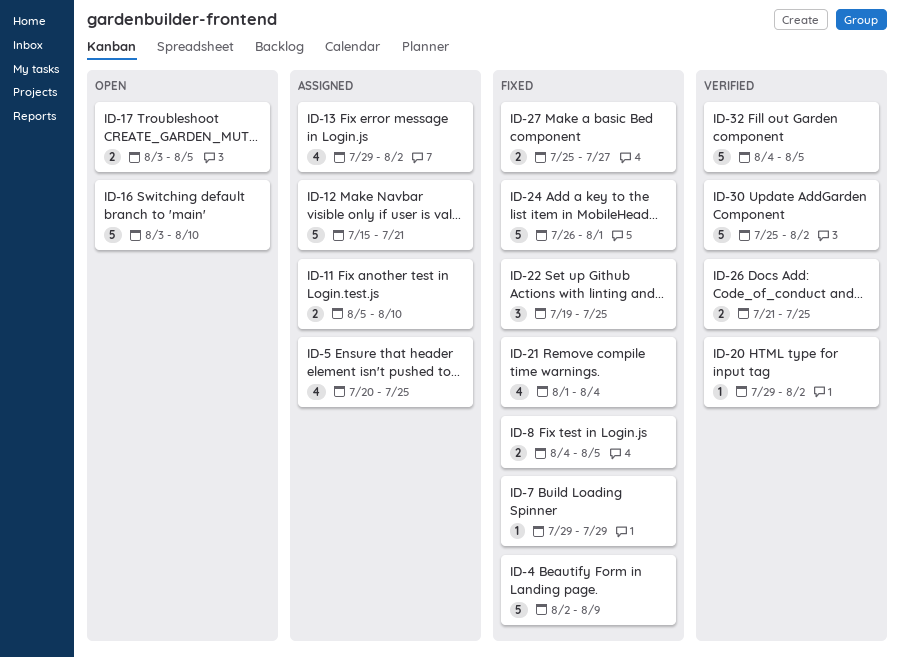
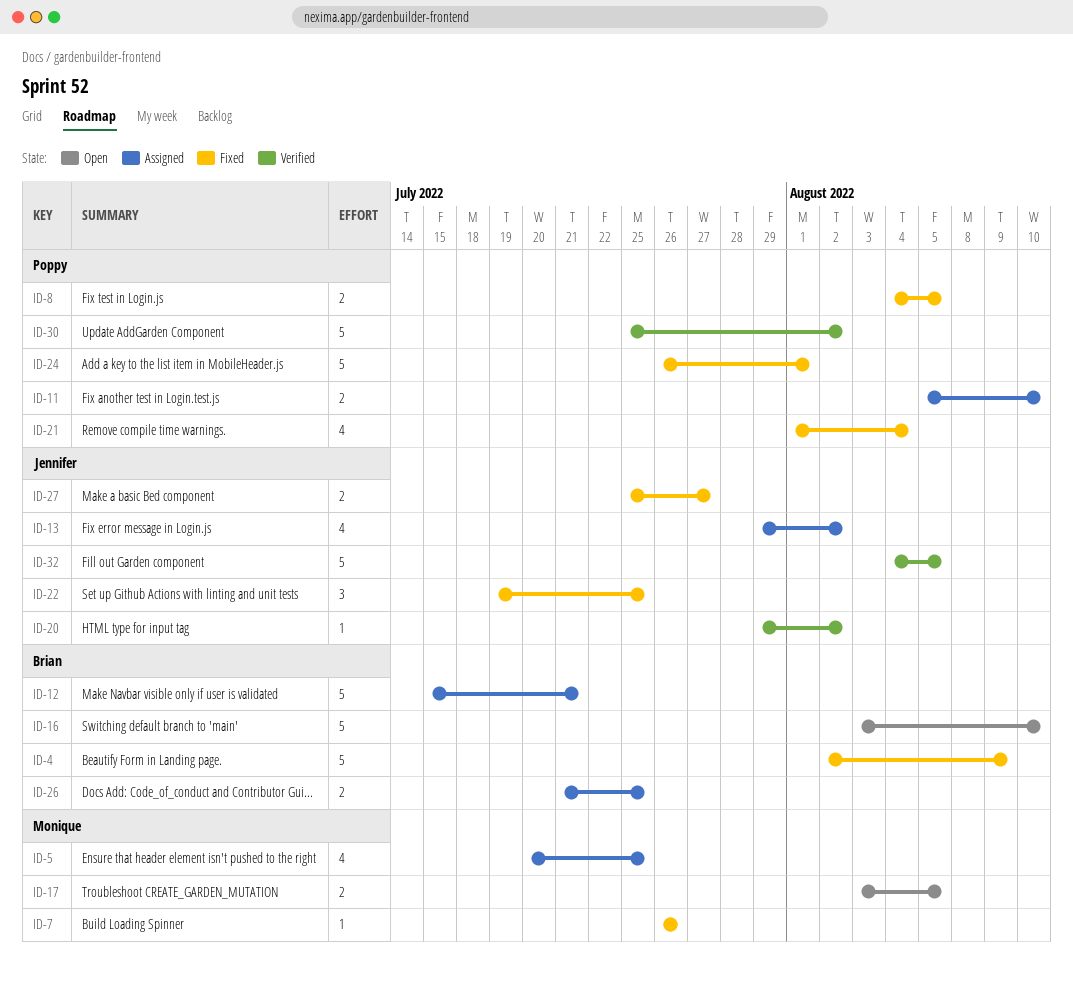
ID-7, start: Jul 29 -> Jul 26
ID-7, due: Jul 29 -> Jul 26
ID-26, status: Verified -> Assigned

